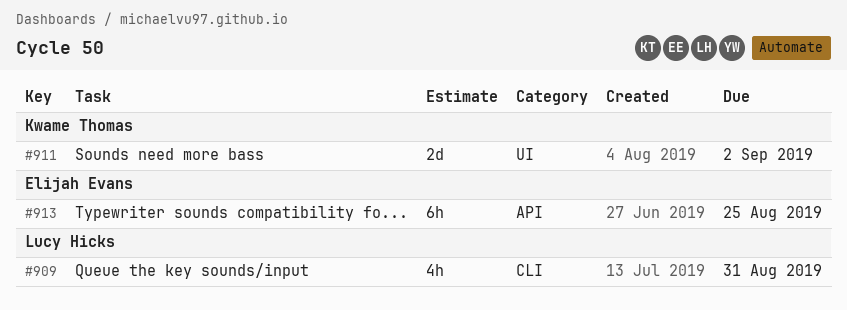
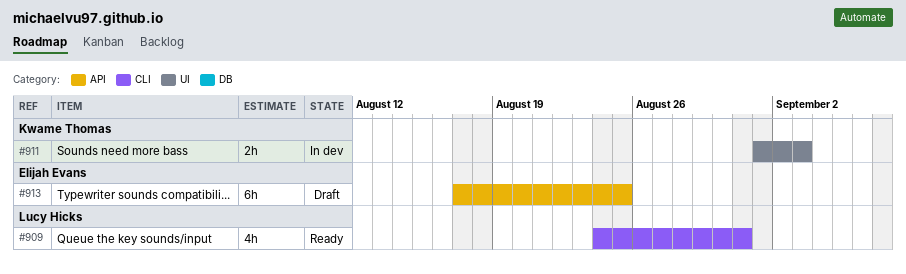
#911, estimate: 2d -> 2h
#911, due: Sep 2 -> Sep 3

